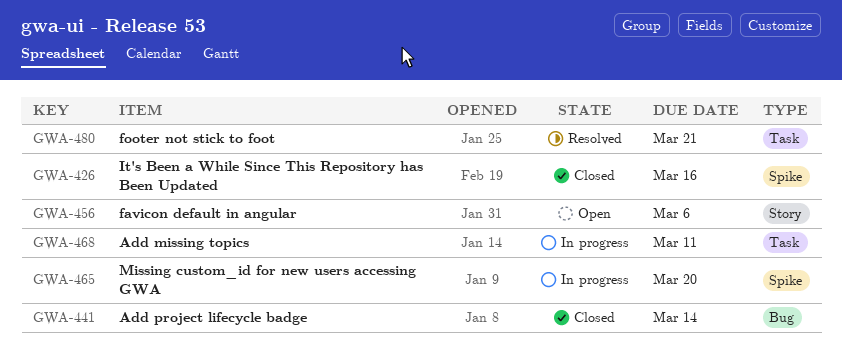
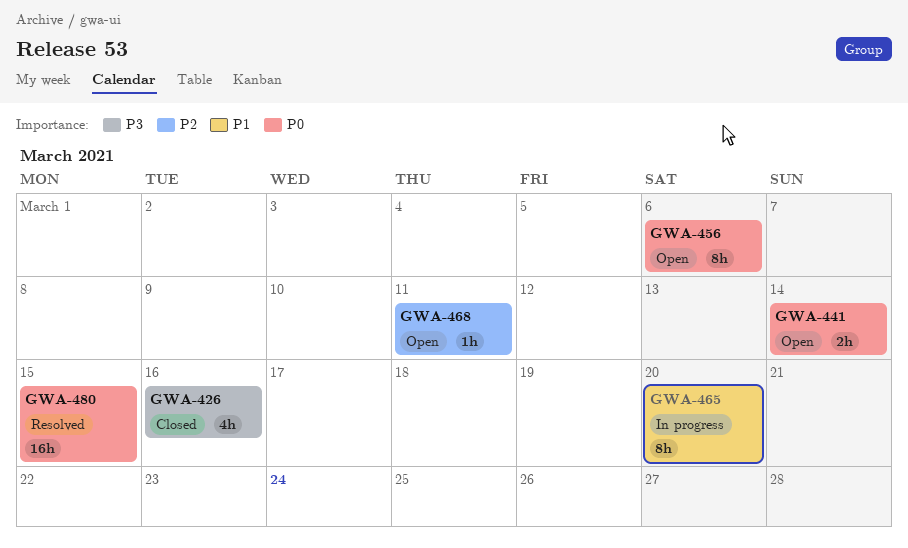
GWA-441, status: Closed -> Open
GWA-468, status: In progress -> Open
GWA-480, due: Mar 21 -> Mar 15

